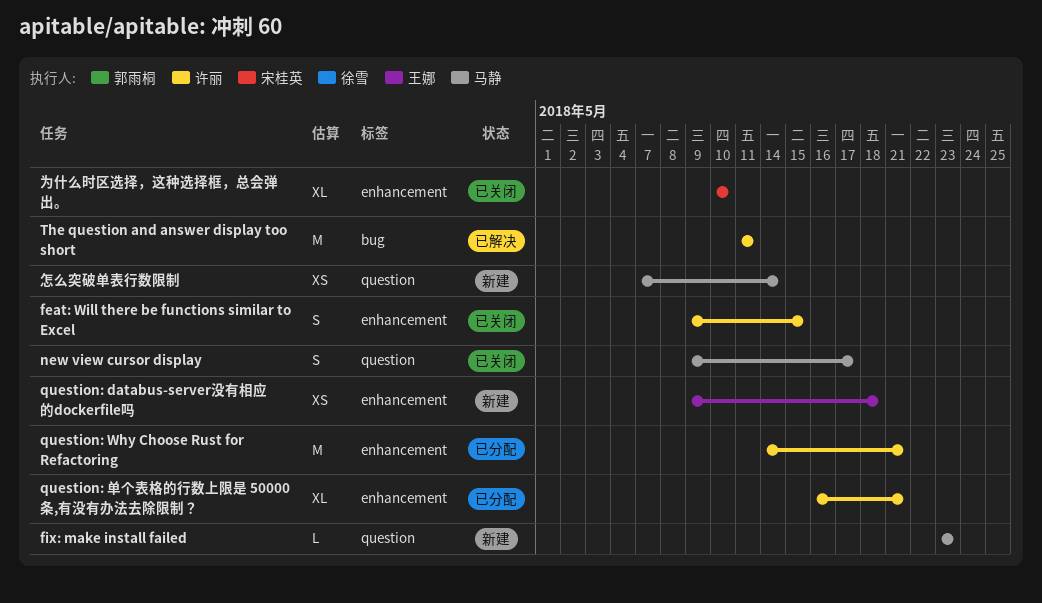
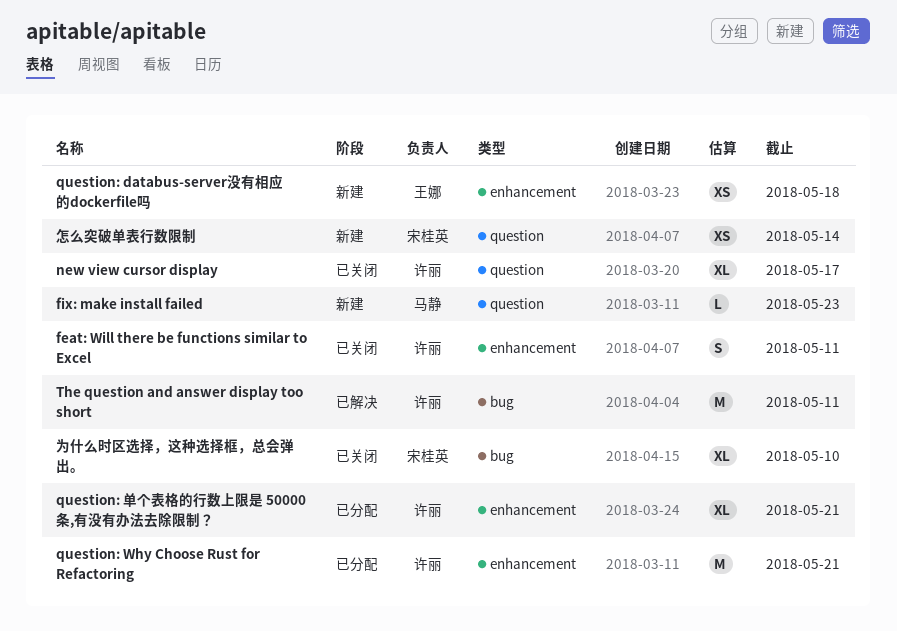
feat: Will there be functions similar to Excel, due: May 15 -> May 11
new view cursor display, owner: 马静 -> 许丽
new view cursor display, estimate: S -> XL
为什么时区选择，这种选择框，总会弹出。, label: enhancement -> bug
怎么突破单表行数限制, owner: 马静 -> 宋桂英

